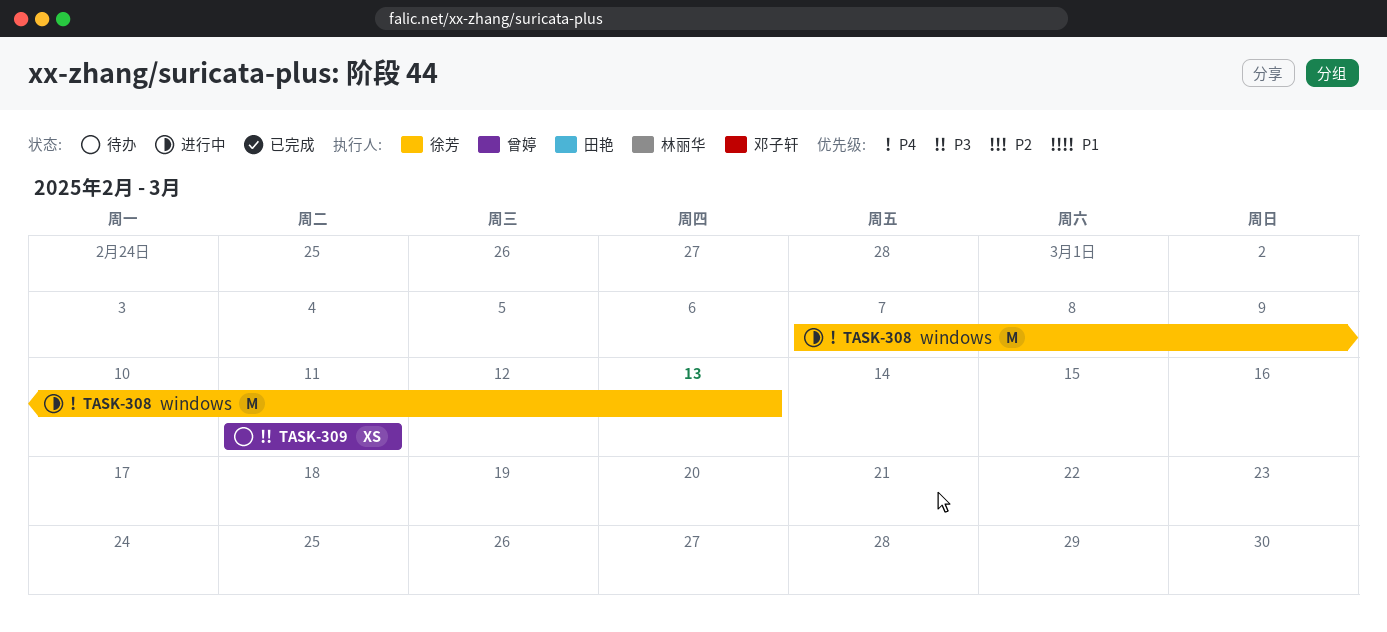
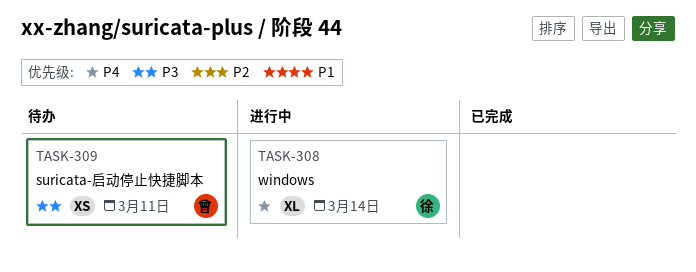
TASK-308, estimate: M -> XL
TASK-308, due: Mar 13 -> Mar 14

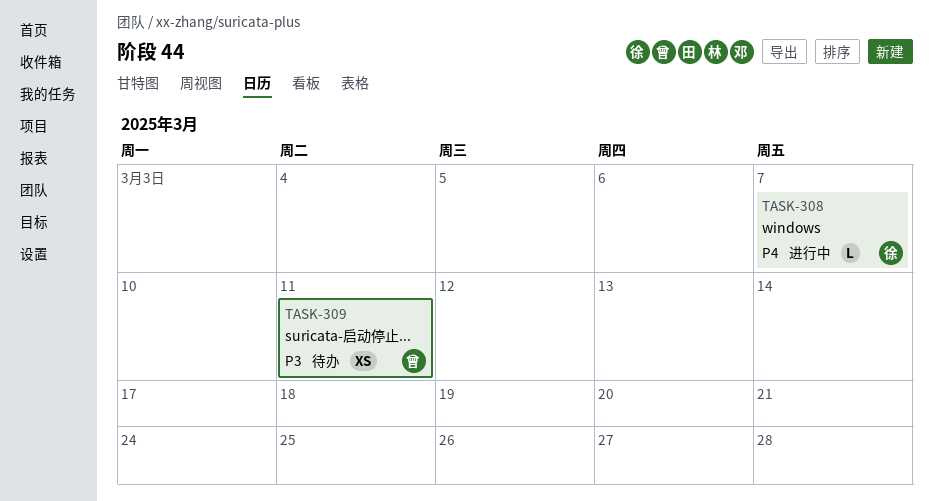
TASK-308, estimate: XL -> L
TASK-308, due: Mar 14 -> Mar 7

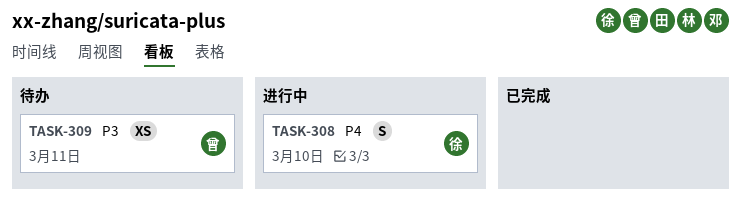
TASK-308, estimate: L -> S
TASK-308, due: Mar 7 -> Mar 10

